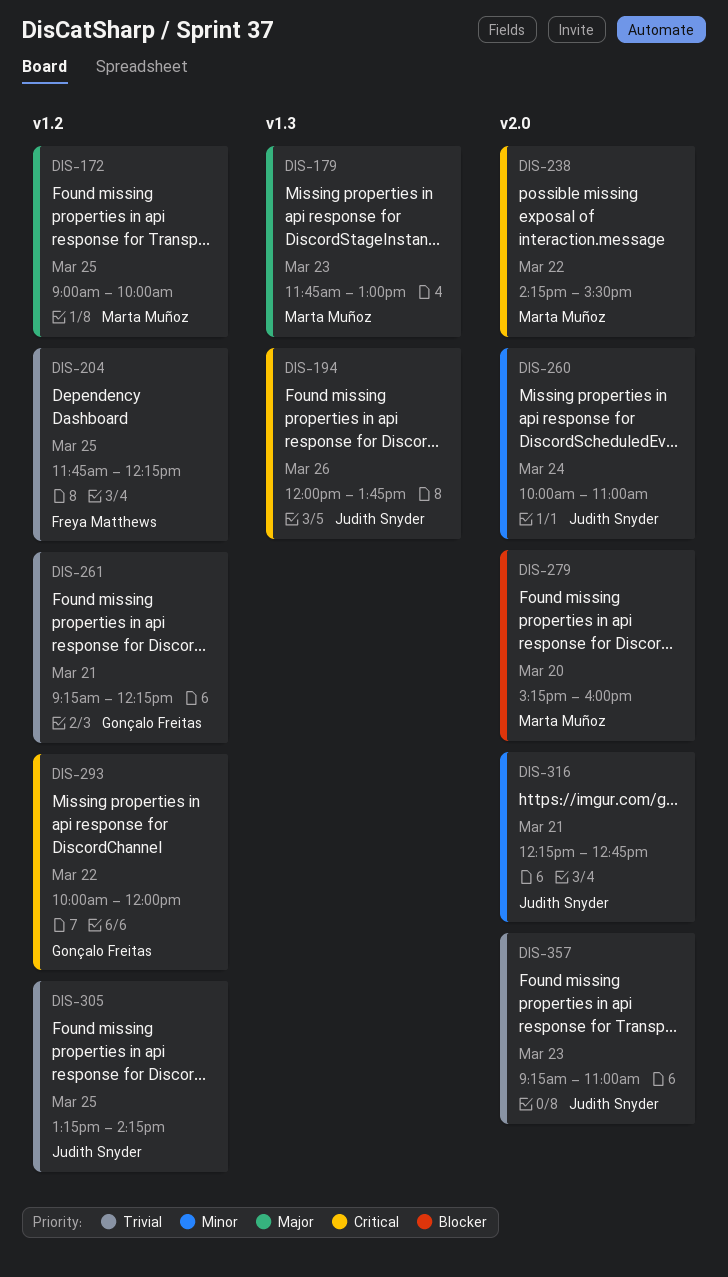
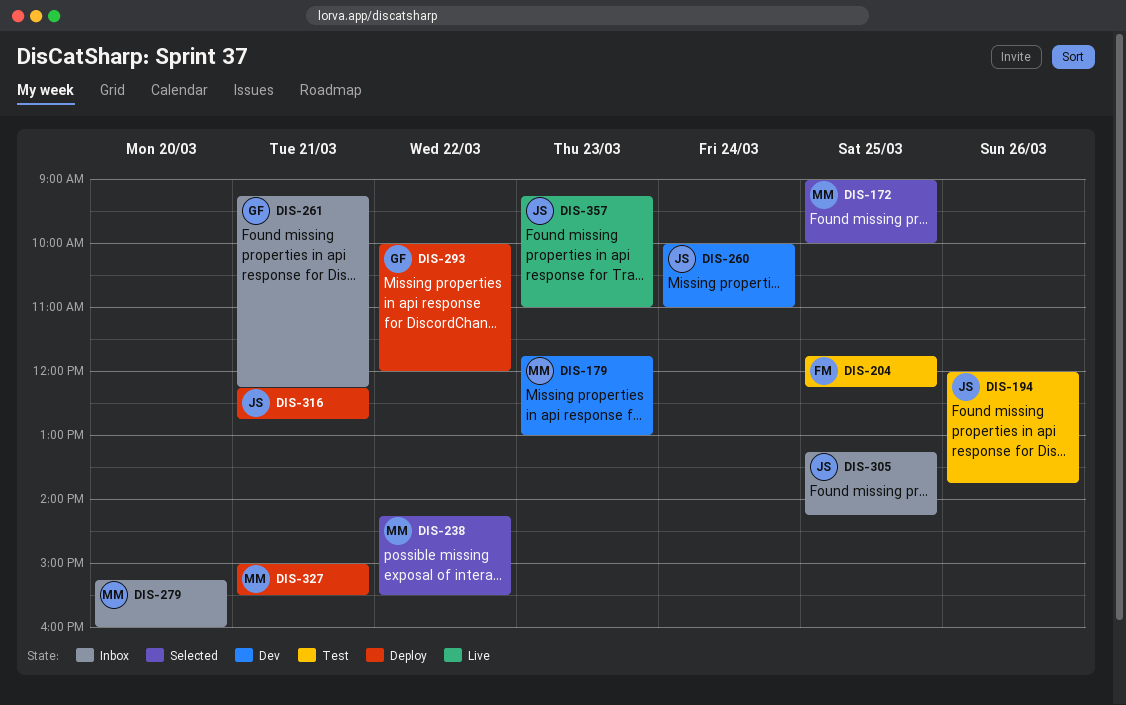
DIS-327: none -> present

